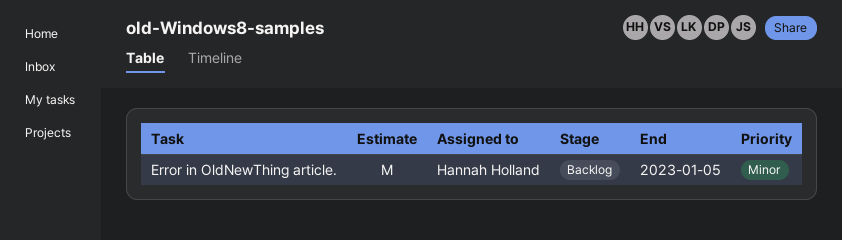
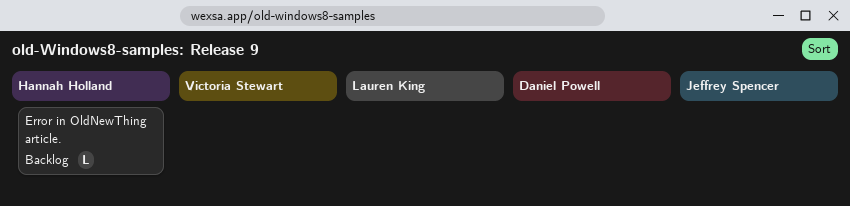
Error in OldNewThing article., estimate: M -> L

